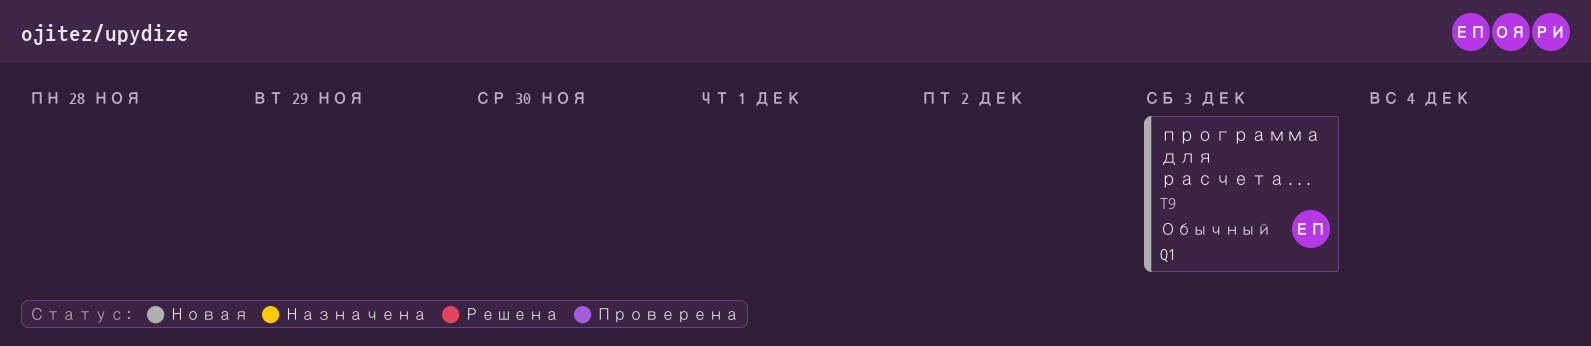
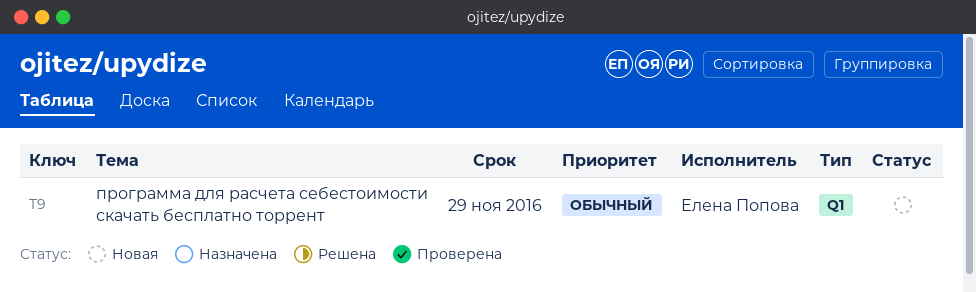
T9, due: Dec 3 -> Nov 29

